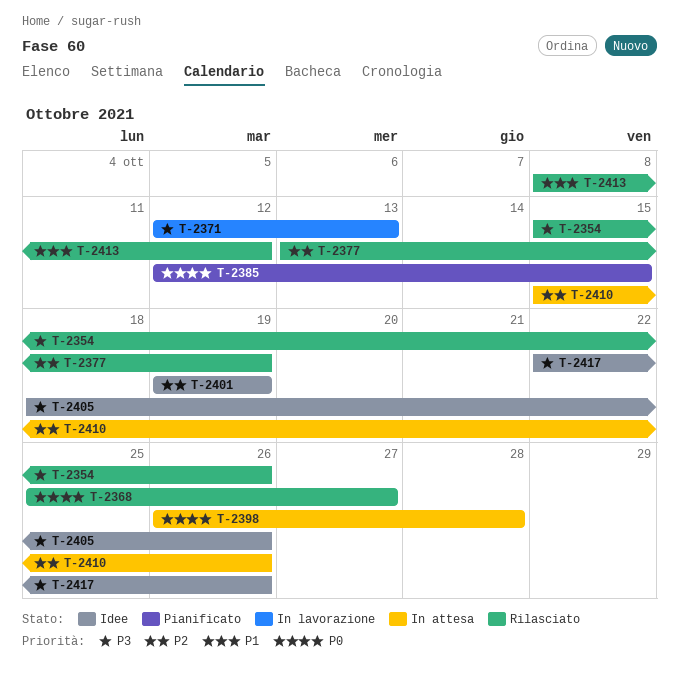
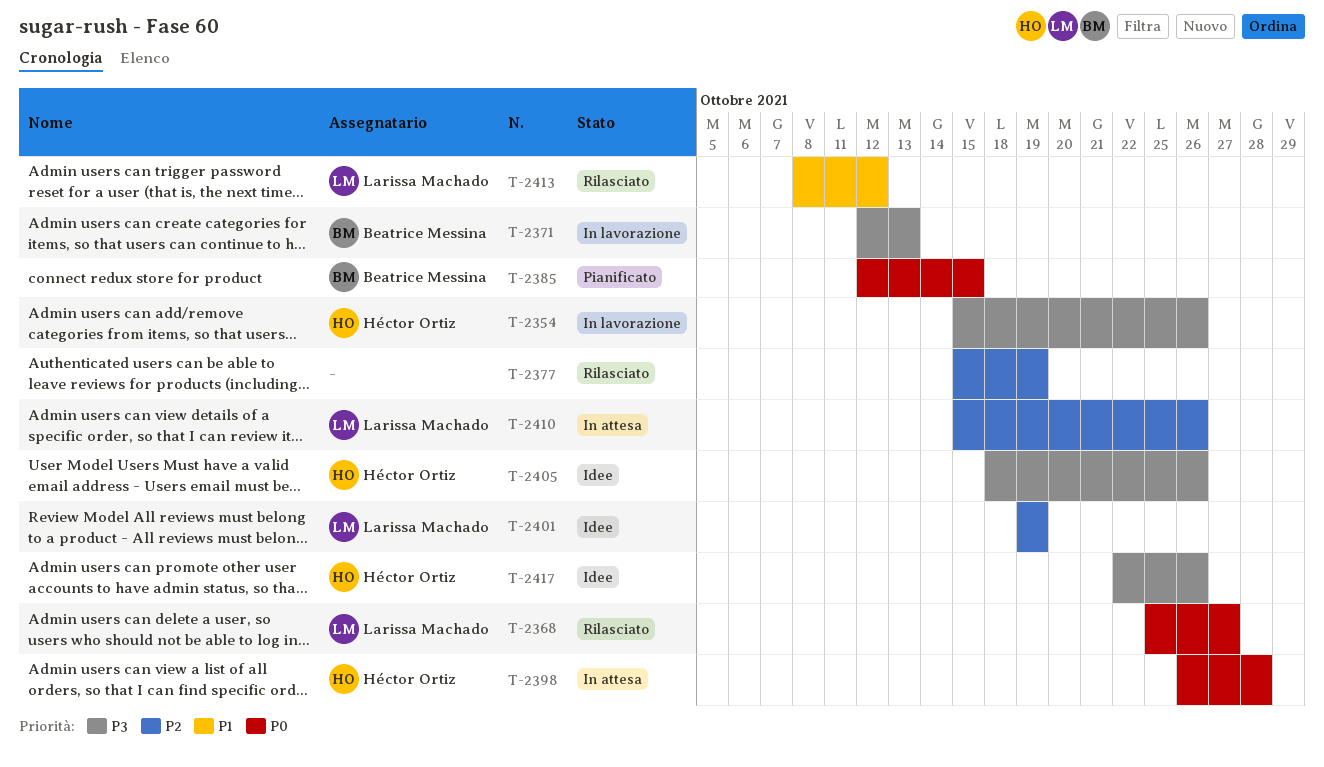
T-2354, status: Rilasciato -> In lavorazione
T-2377, start: Oct 13 -> Oct 15

